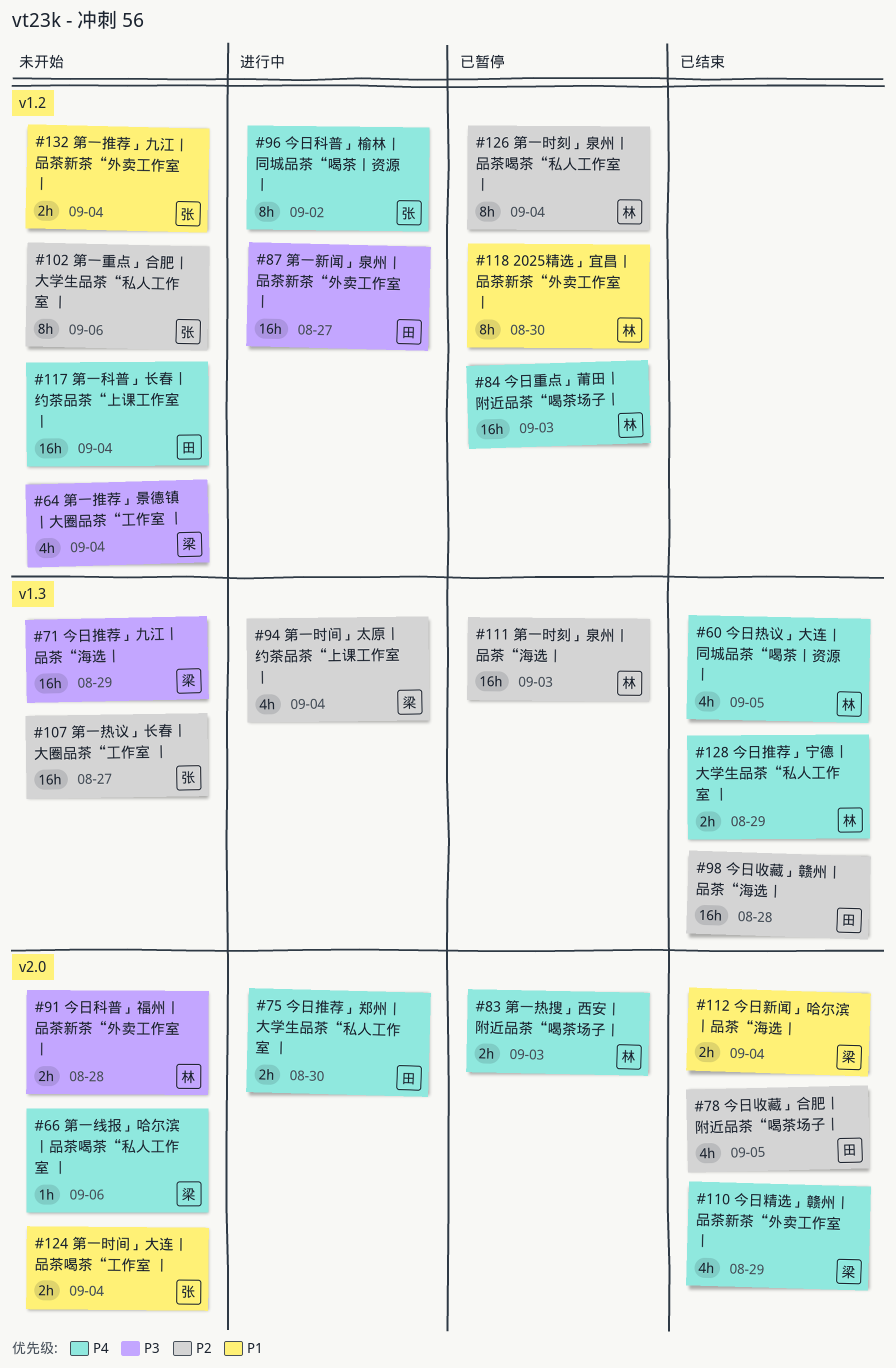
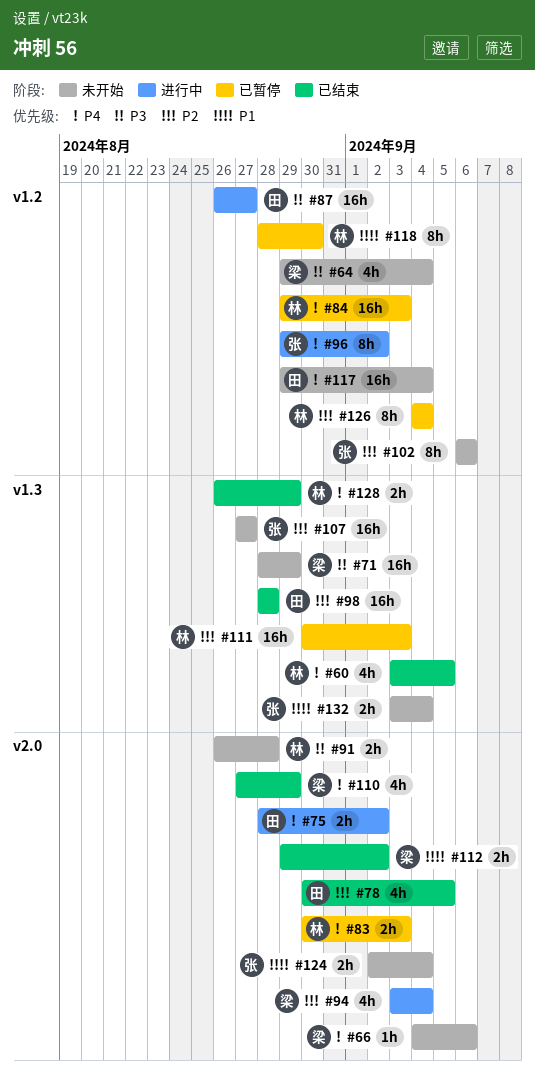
#75, due: Aug 30 -> Sep 2
#94, label: v1.3 -> v2.0
#112, due: Sep 4 -> Sep 2
#132, label: v1.2 -> v1.3

